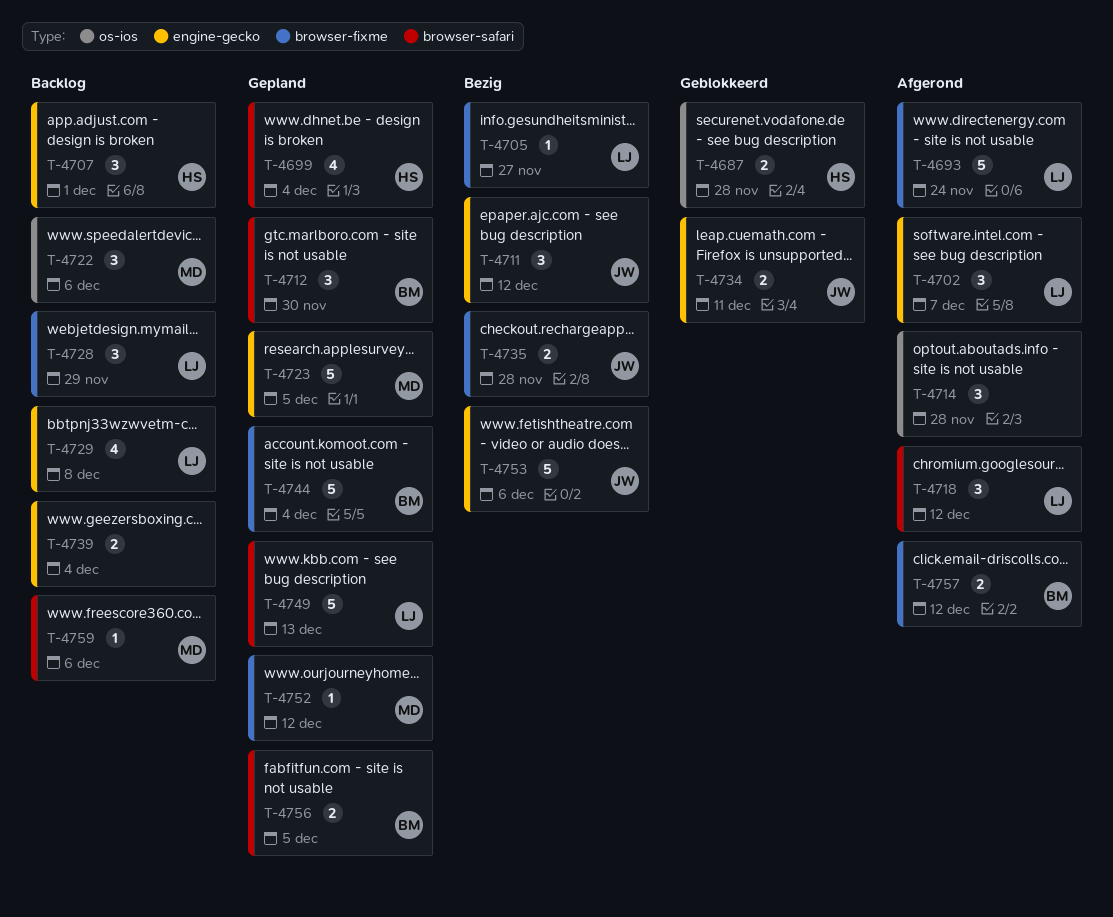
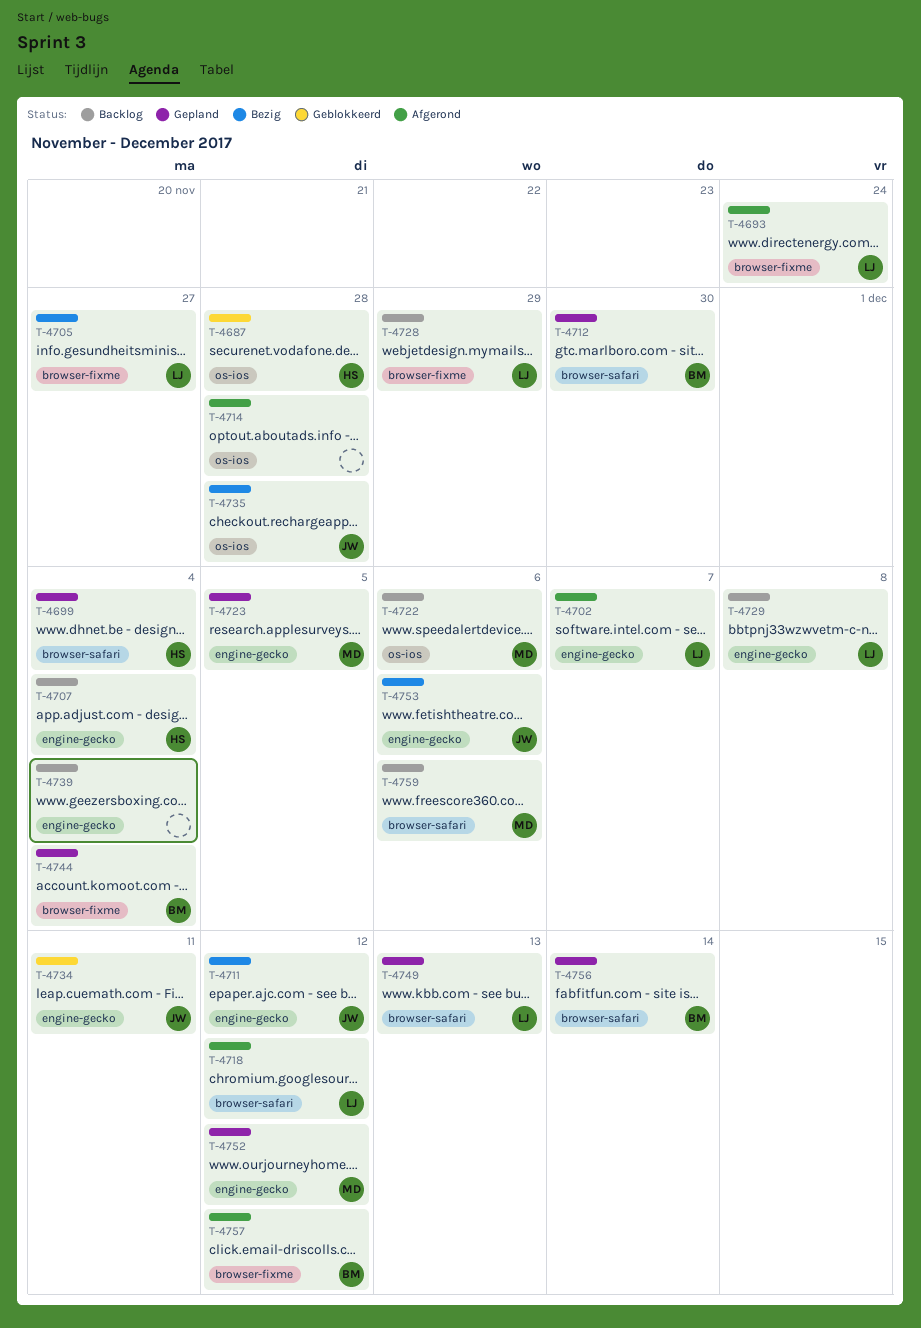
T-4707, due: Dec 1 -> Dec 4
T-4735, label: browser-fixme -> os-ios
T-4752, label: browser-fixme -> engine-gecko
T-4756, due: Dec 5 -> Dec 14

